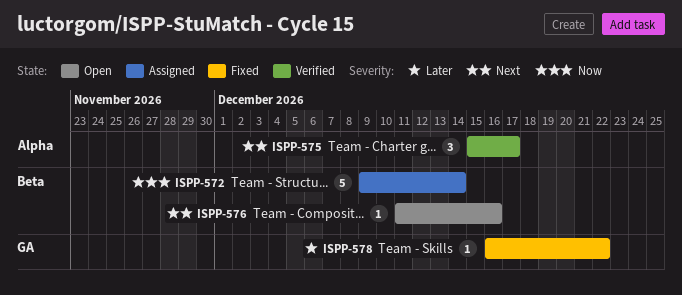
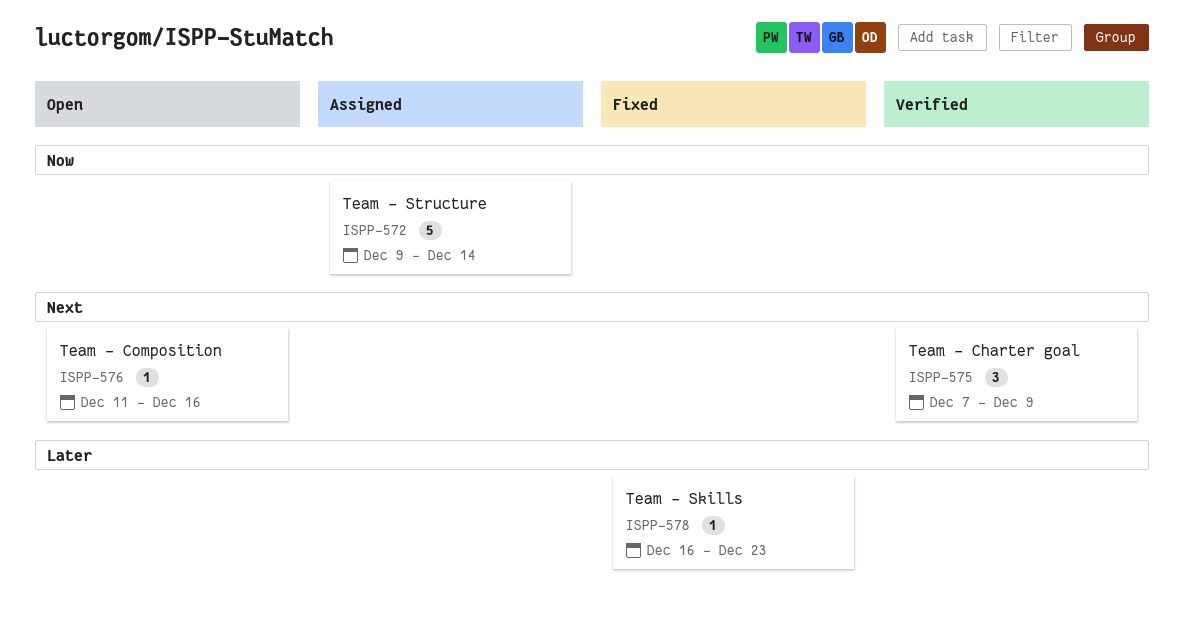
ISPP-575, start: Dec 15 -> Dec 7
ISPP-575, due: Dec 17 -> Dec 9
ISPP-578, due: Dec 22 -> Dec 23

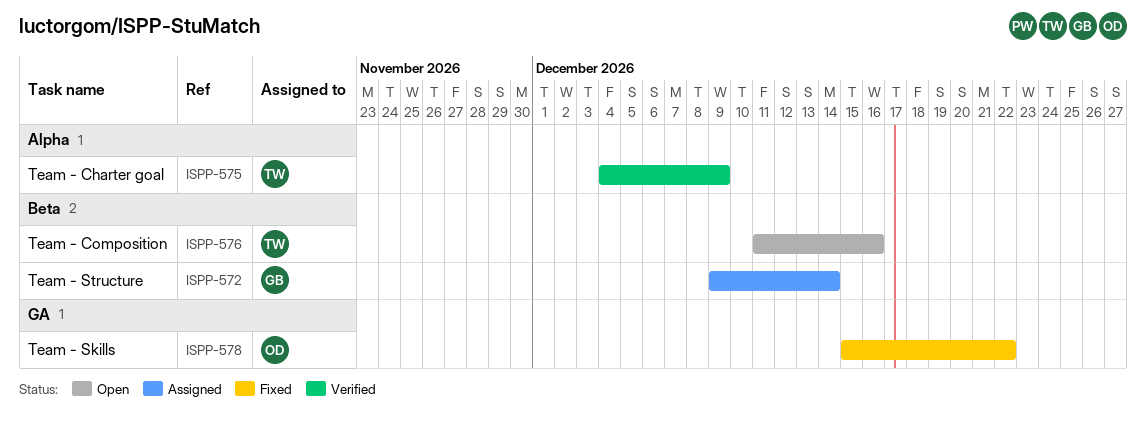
ISPP-575, start: Dec 7 -> Dec 4
ISPP-578, start: Dec 16 -> Dec 15
ISPP-578, due: Dec 23 -> Dec 22

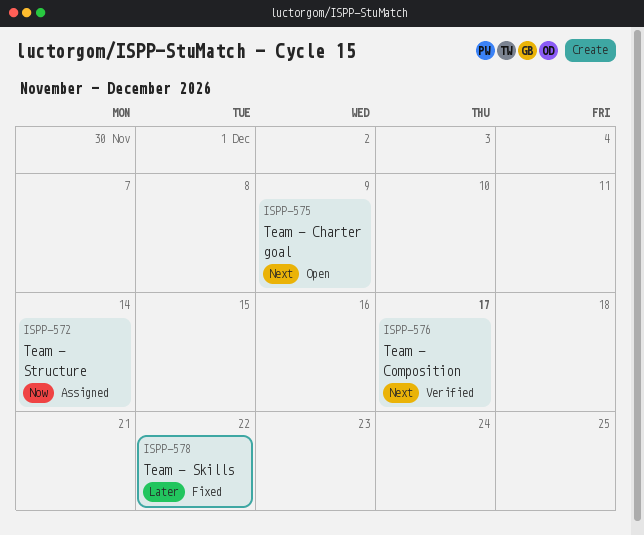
ISPP-575, status: Verified -> Open
ISPP-576, status: Open -> Verified
ISPP-576, due: Dec 16 -> Dec 17

